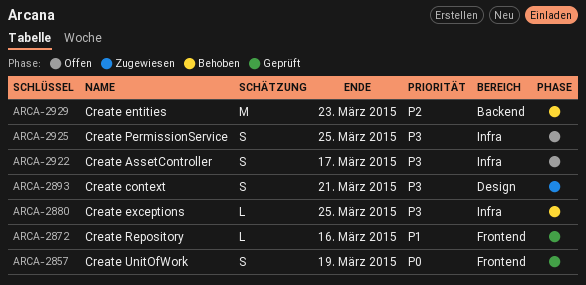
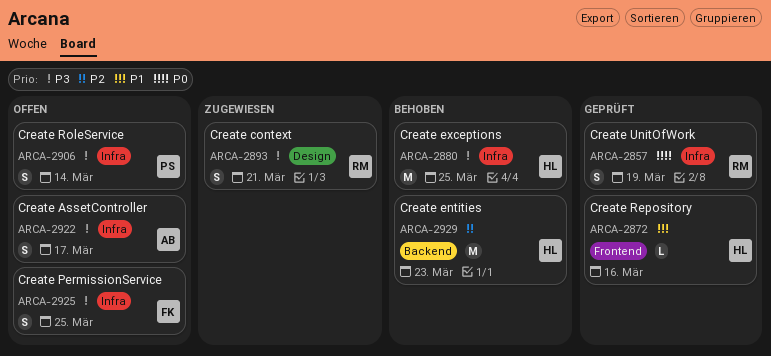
ARCA-2857, label: Frontend -> Infra
ARCA-2880, estimate: L -> M
ARCA-2906: none -> present

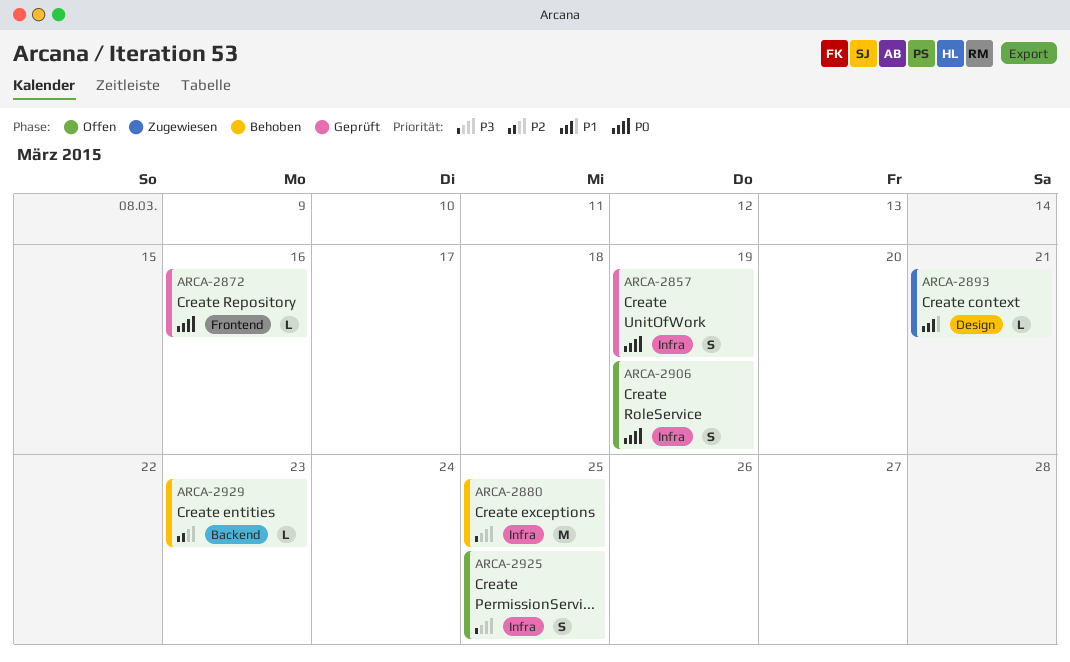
ARCA-2872, priority: P1 -> P0
ARCA-2893, priority: P3 -> P1
ARCA-2893, estimate: S -> L
ARCA-2906, priority: P3 -> P0
ARCA-2906, due: Mar 14 -> Mar 19
ARCA-2922: present -> none
ARCA-2929, estimate: M -> L

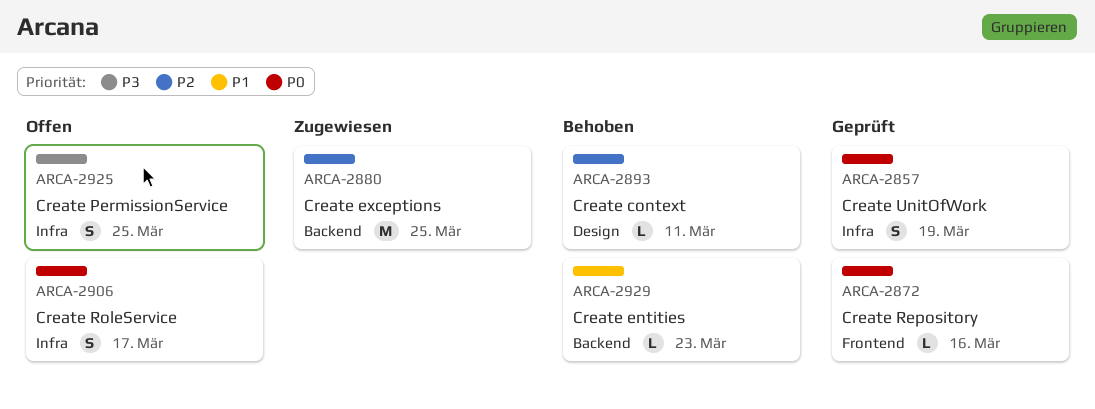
ARCA-2880, status: Behoben -> Zugewiesen
ARCA-2880, priority: P3 -> P2
ARCA-2880, label: Infra -> Backend
ARCA-2893, status: Zugewiesen -> Behoben
ARCA-2893, priority: P1 -> P2
ARCA-2893, due: Mar 21 -> Mar 11
ARCA-2906, due: Mar 19 -> Mar 17
ARCA-2929, priority: P2 -> P1

